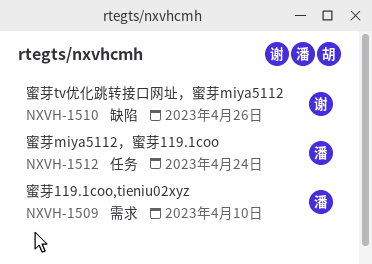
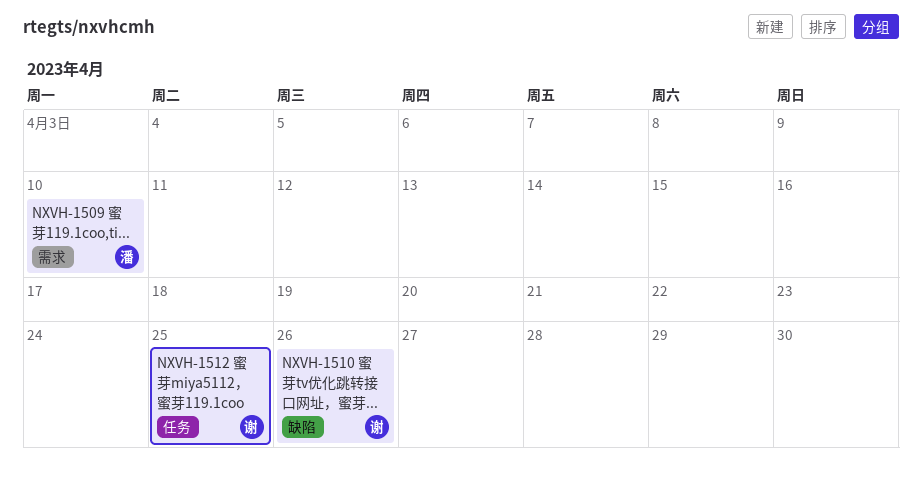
NXVH-1512, owner: 潘 -> 谢
NXVH-1512, due: Apr 24 -> Apr 25

